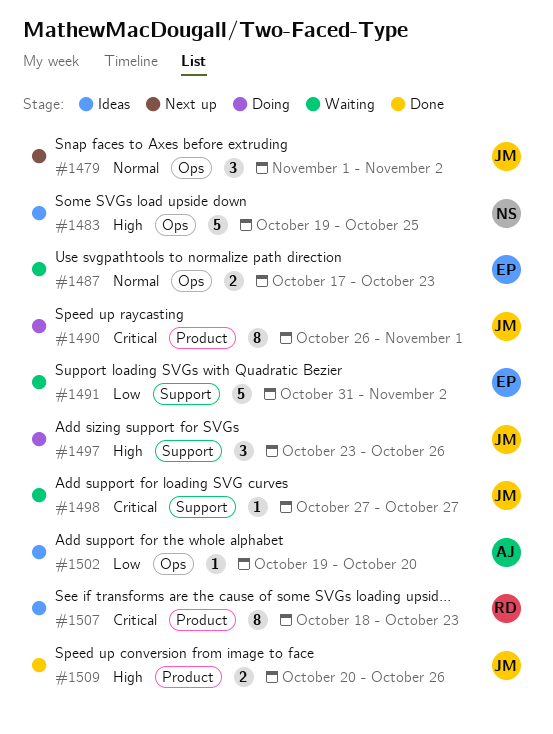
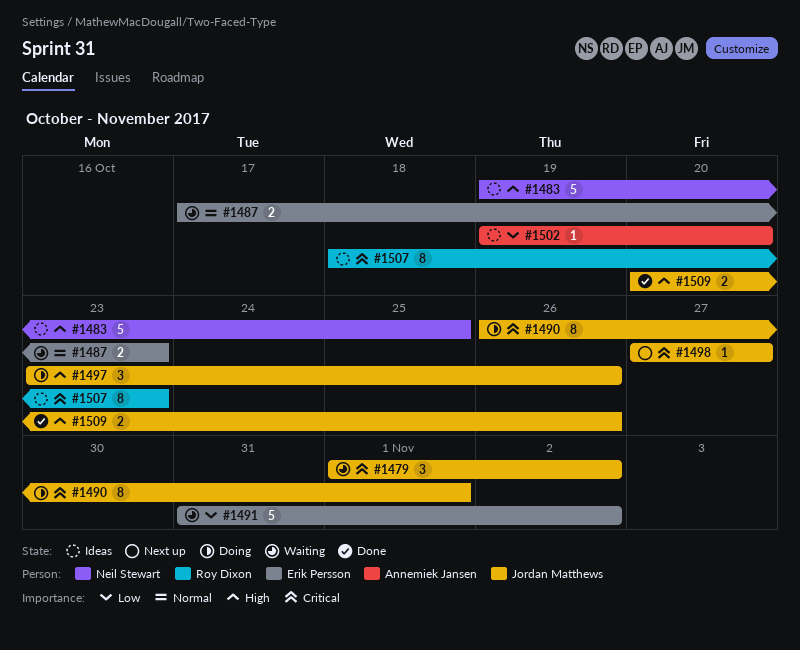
#1479, status: Next up -> Waiting
#1479, priority: Normal -> Critical
#1498, status: Waiting -> Next up

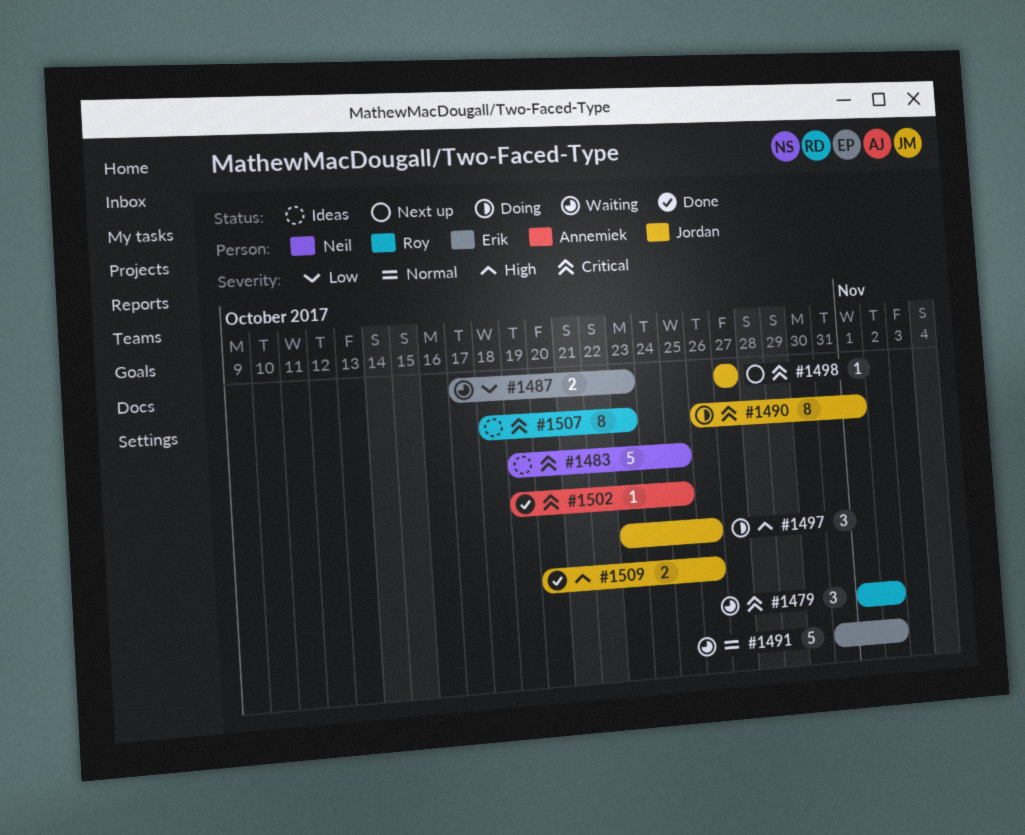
#1479, owner: Jordan Matthews -> Roy Dixon
#1483, priority: High -> Critical
#1487, priority: Normal -> Low
#1491, priority: Low -> Normal
#1502, status: Ideas -> Done
#1502, priority: Low -> Critical
#1502, due: Oct 20 -> Oct 25

